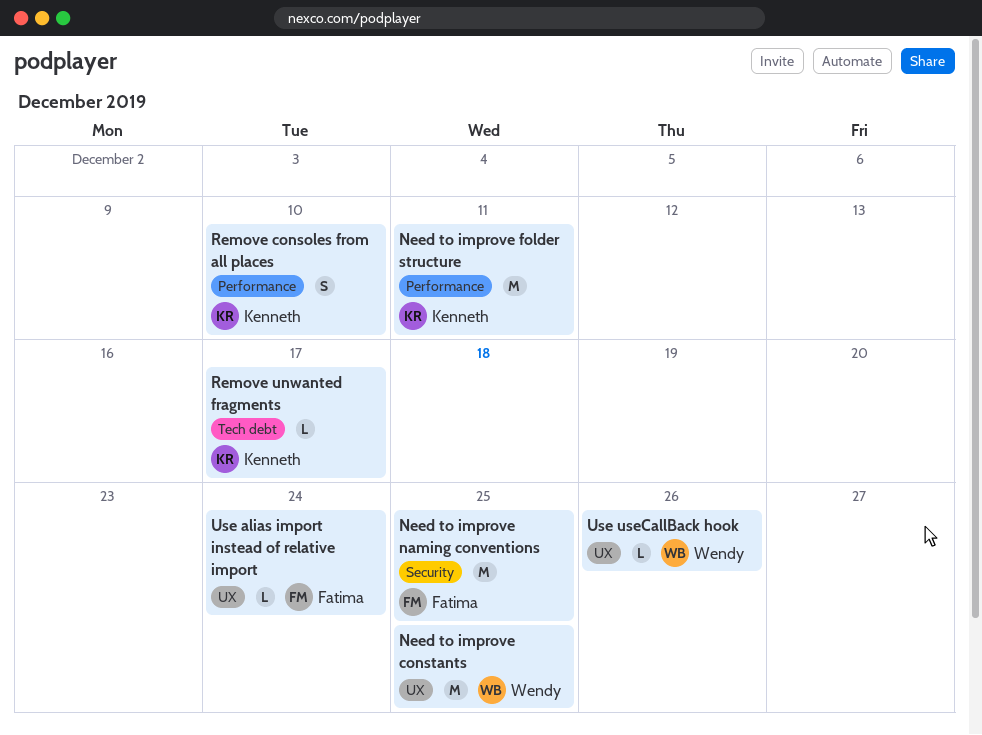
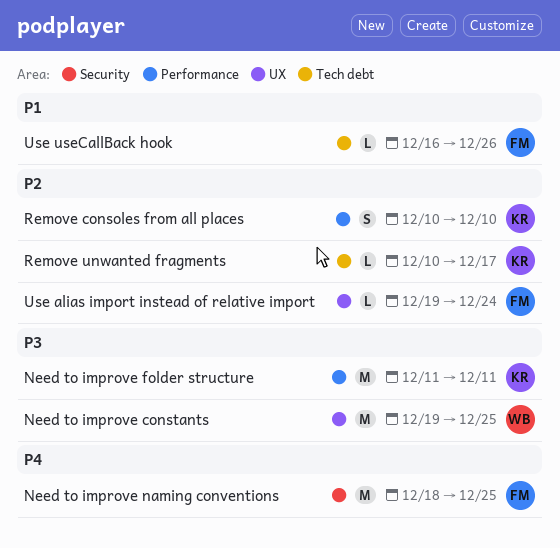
Use useCallBack hook, owner: Wendy -> Fatima
Use useCallBack hook, label: UX -> Tech debt

